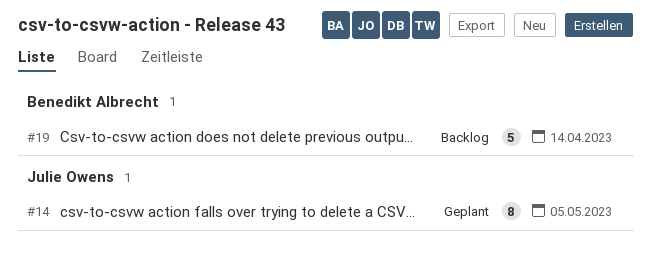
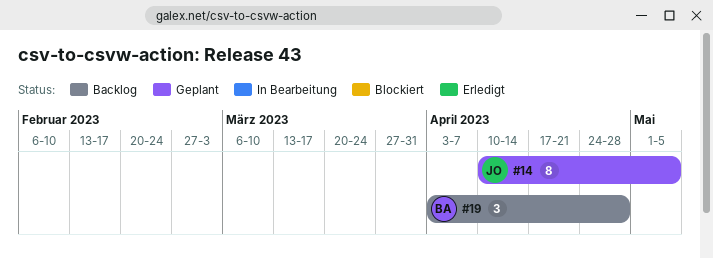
#19, estimate: 5 -> 3
#19, due: Apr 14 -> Apr 28

